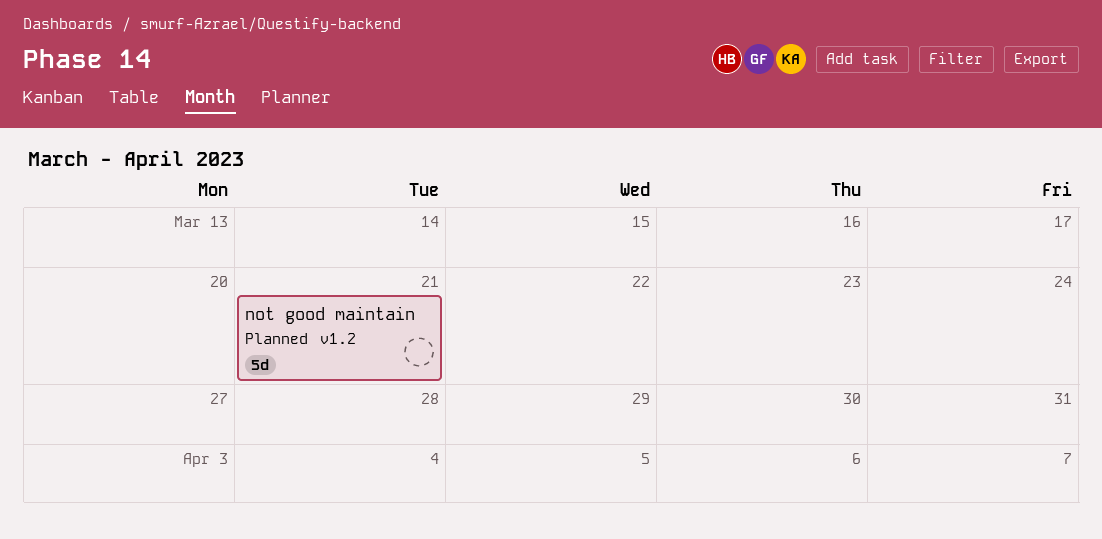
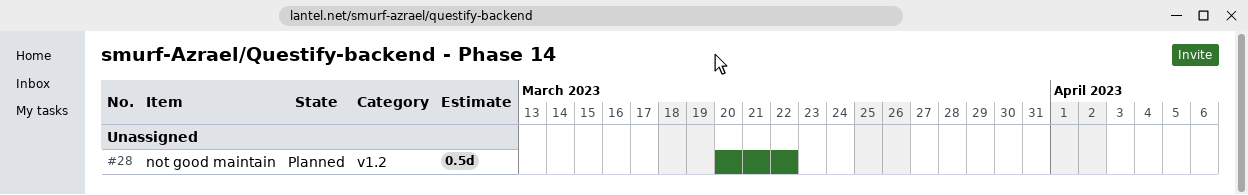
not good maintain, estimate: 5d -> 0.5d
not good maintain, due: Mar 21 -> Mar 22

